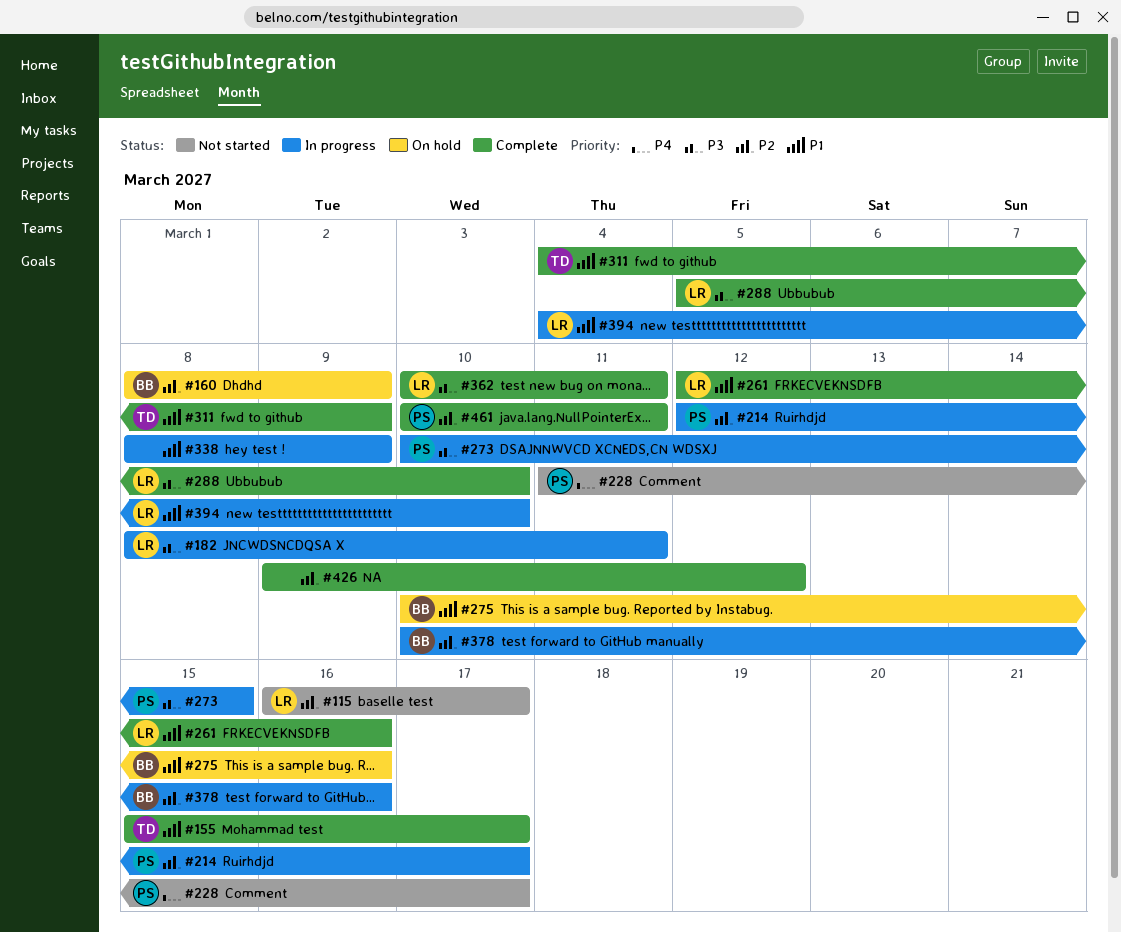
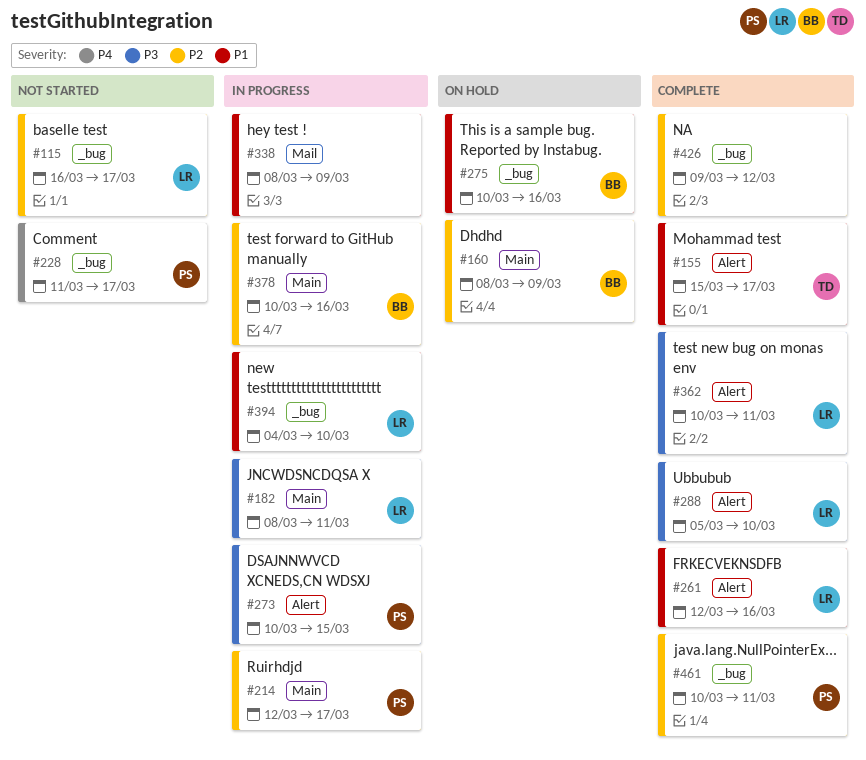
#311: present -> none

